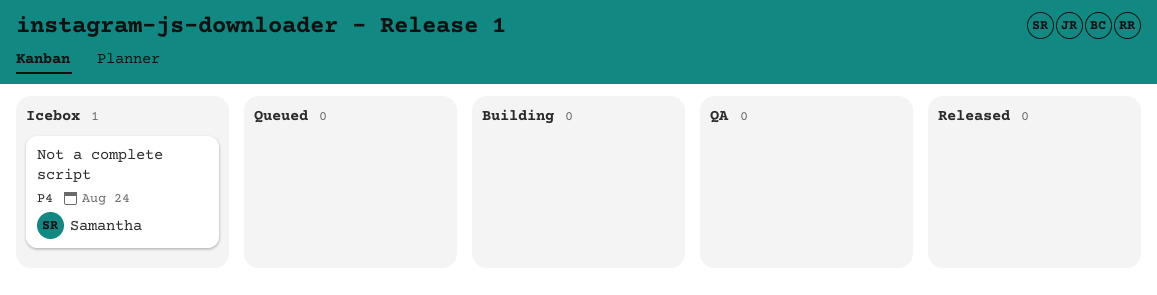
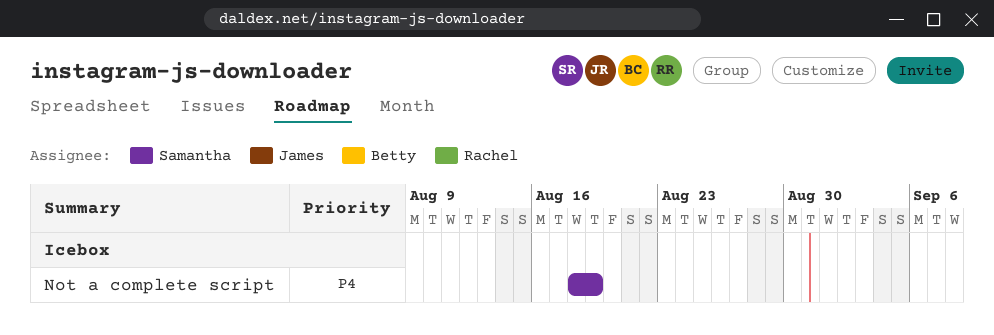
Not a complete script, due: Aug 24 -> Aug 19

